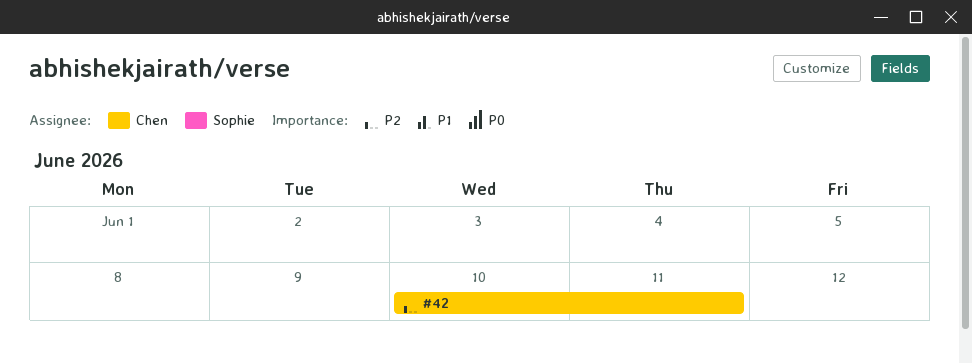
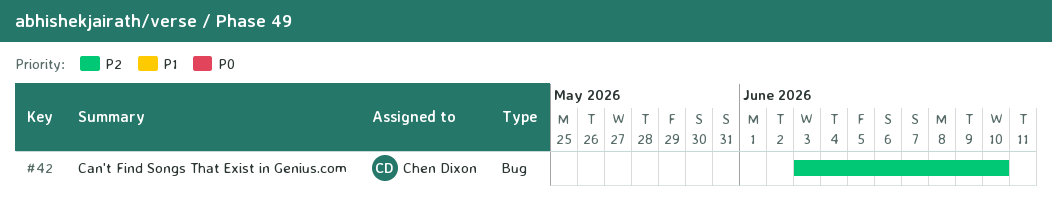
#42, start: Jun 10 -> Jun 3
#42, due: Jun 11 -> Jun 10

